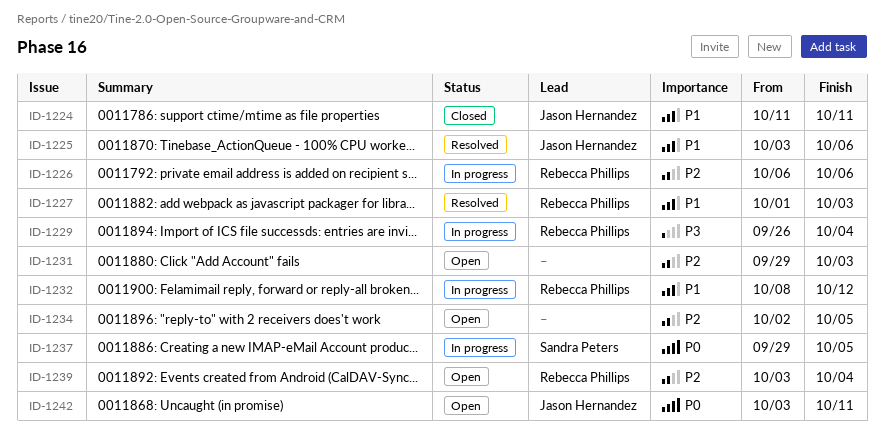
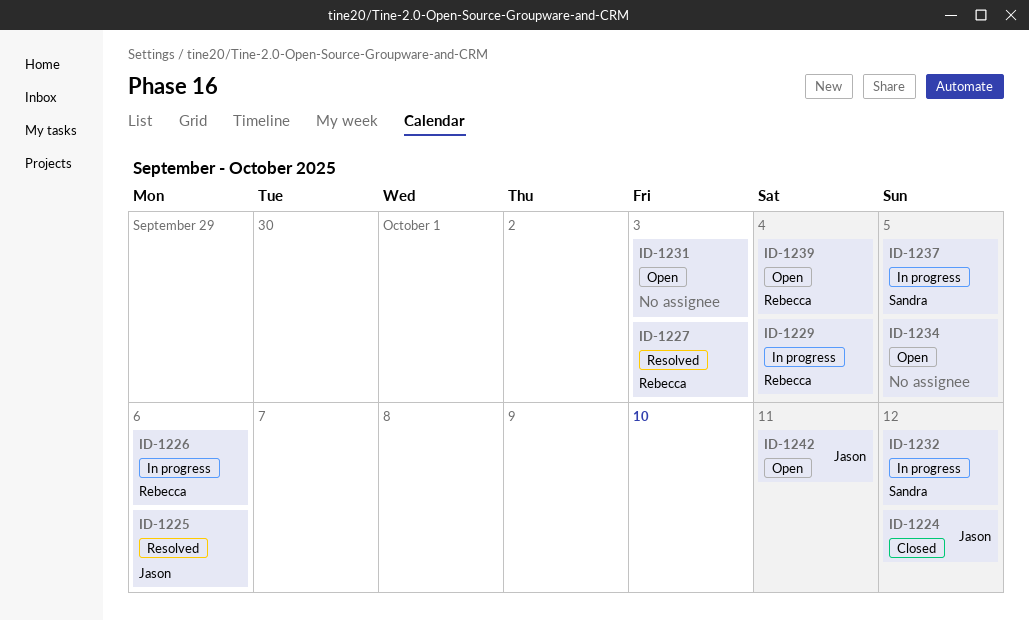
ID-1224, due: Oct 11 -> Oct 12
ID-1232, owner: Rebecca Phillips -> Sandra Peters

